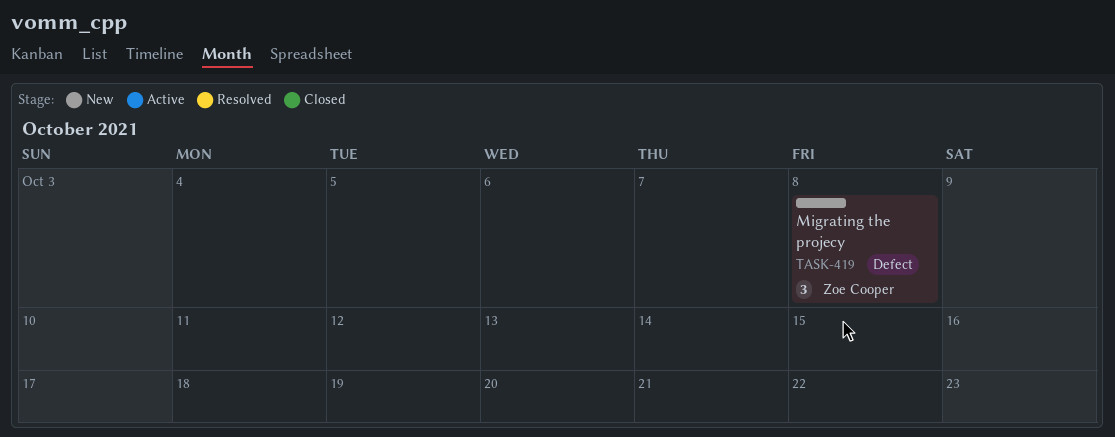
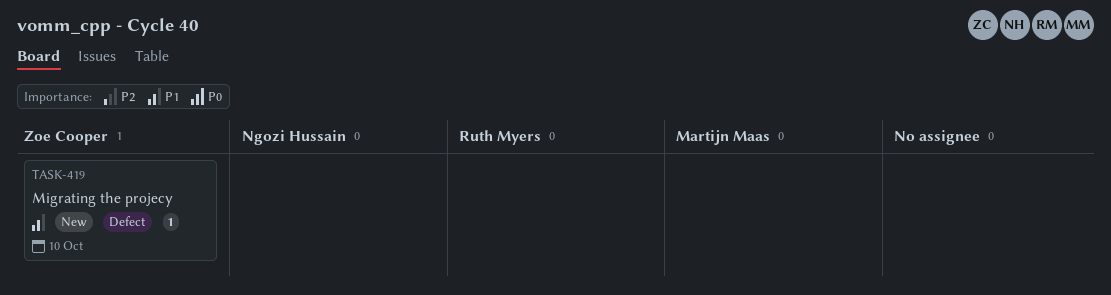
TASK-419, estimate: 3 -> 1
TASK-419, due: Oct 8 -> Oct 10

